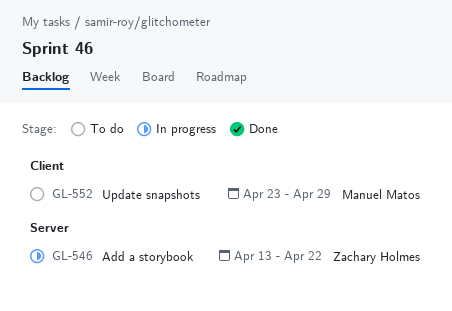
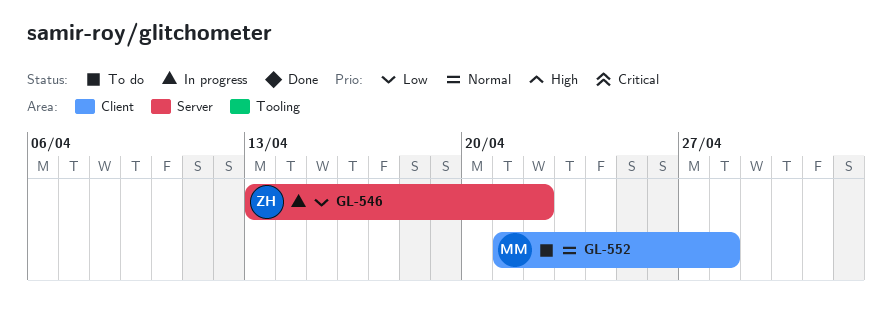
GL-552, start: Apr 23 -> Apr 21
GL-552, due: Apr 29 -> Apr 28

